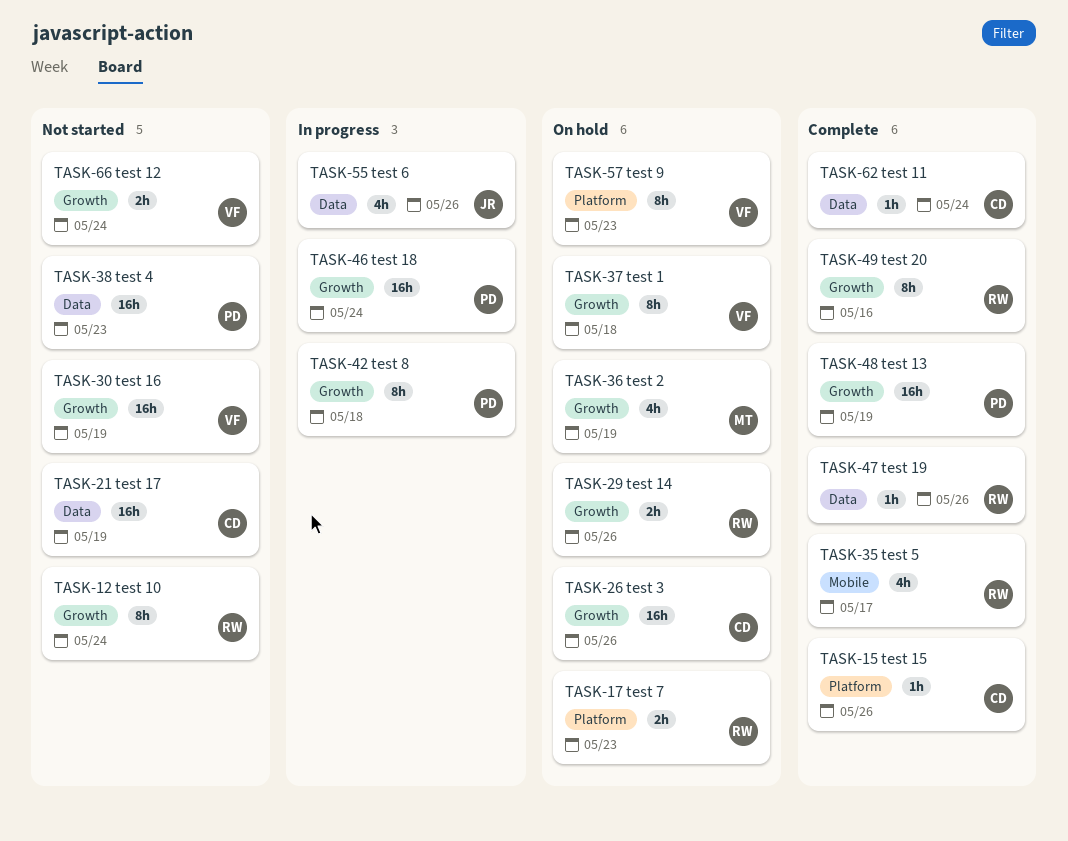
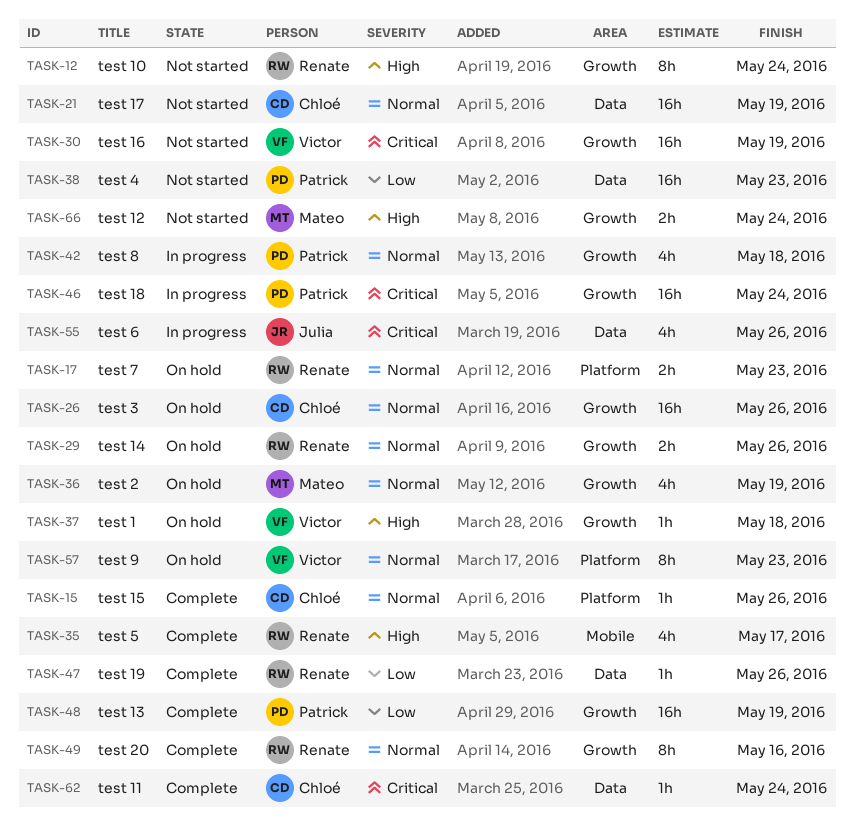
TASK-37, estimate: 8h -> 1h
TASK-42, estimate: 8h -> 4h
TASK-66, owner: Victor -> Mateo

